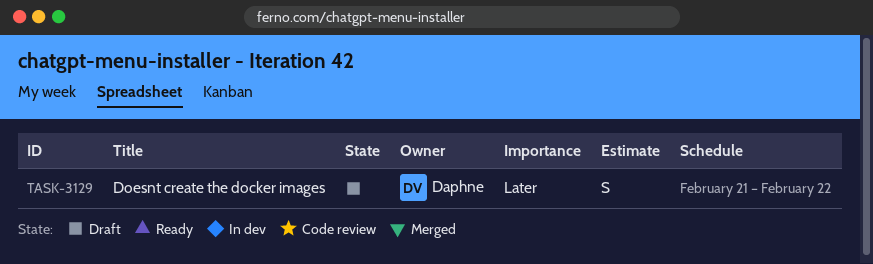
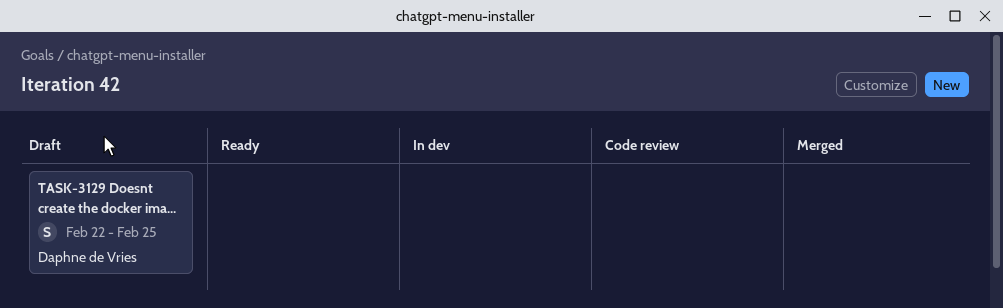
TASK-3129, start: Feb 21 -> Feb 22
TASK-3129, due: Feb 22 -> Feb 25

